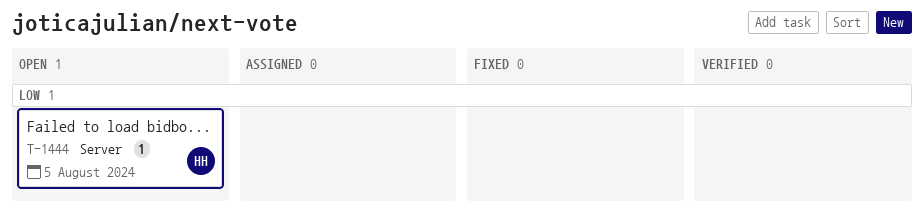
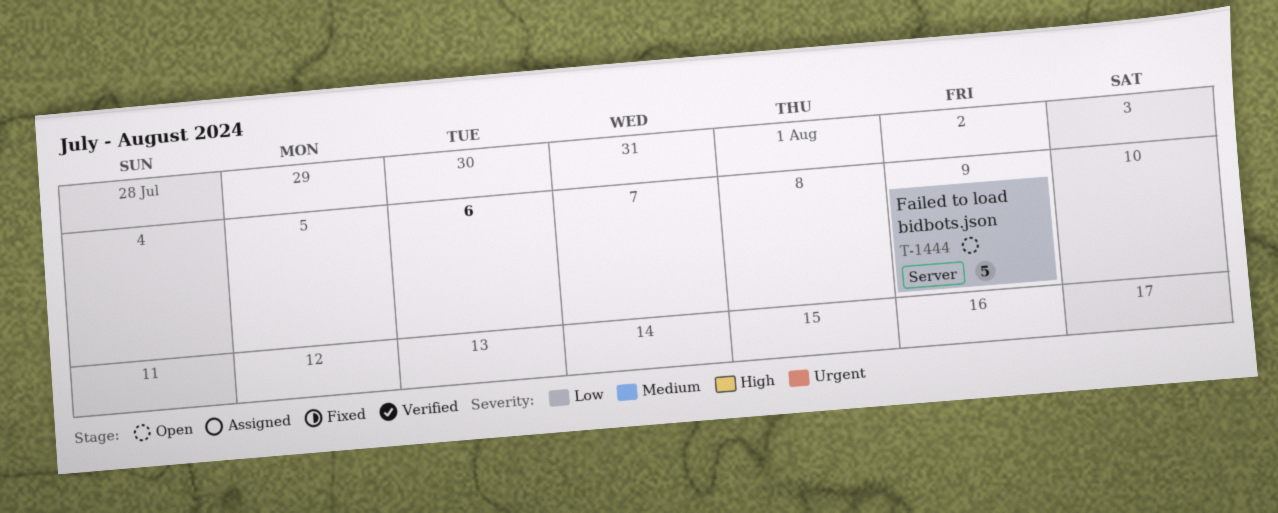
T-1444, estimate: 1 -> 5
T-1444, due: Aug 5 -> Aug 9

